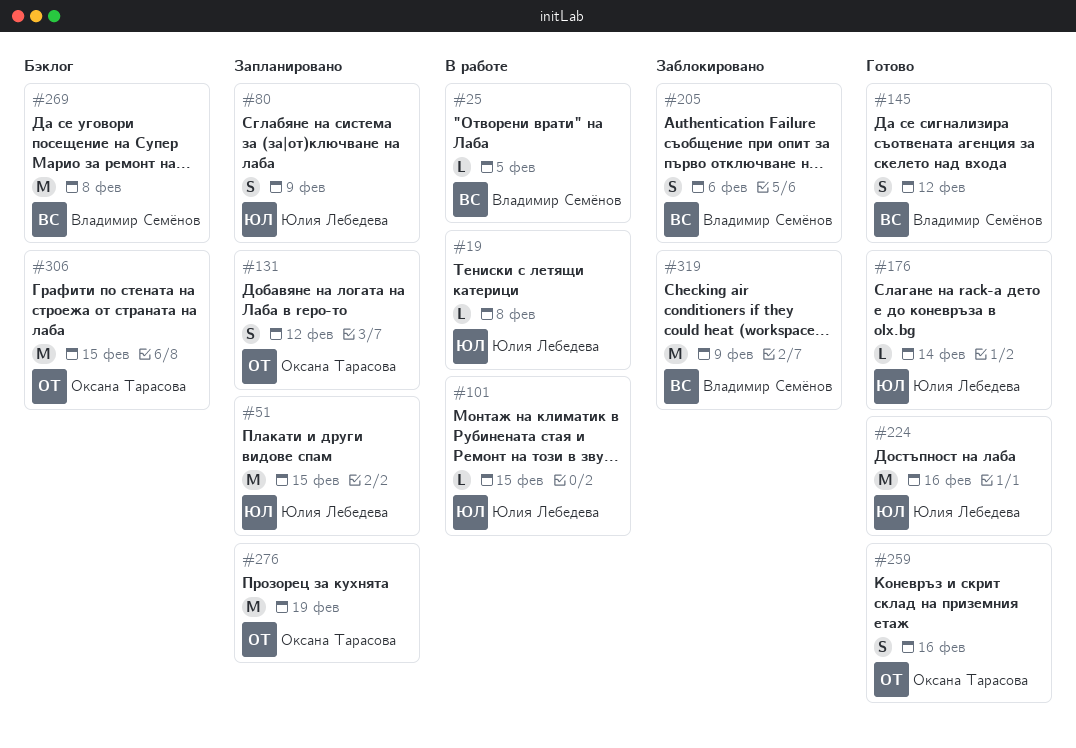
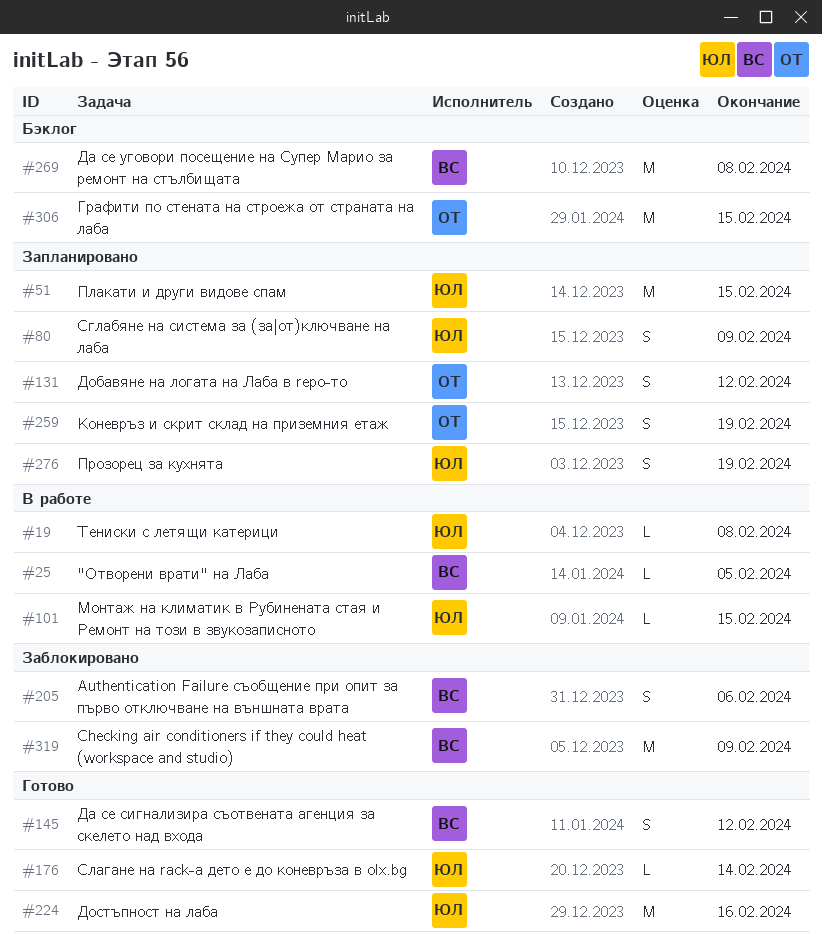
#259, status: Готово -> Запланировано
#259, due: Feb 16 -> Feb 19
#276, owner: Оксана Тарасова -> Юлия Лебедева
#276, estimate: M -> S

